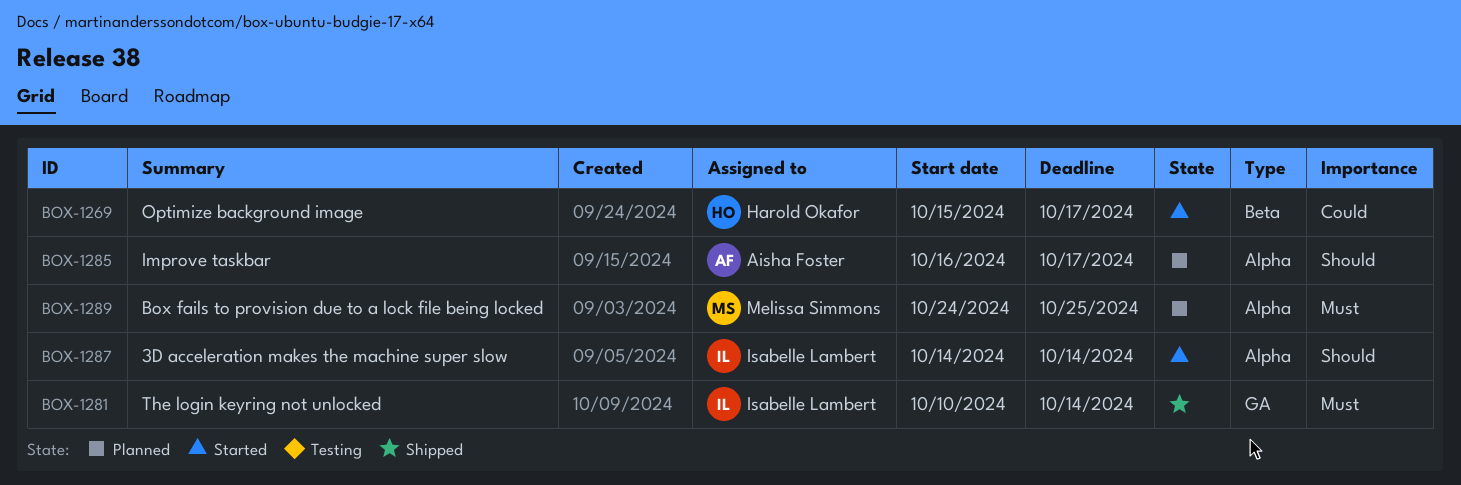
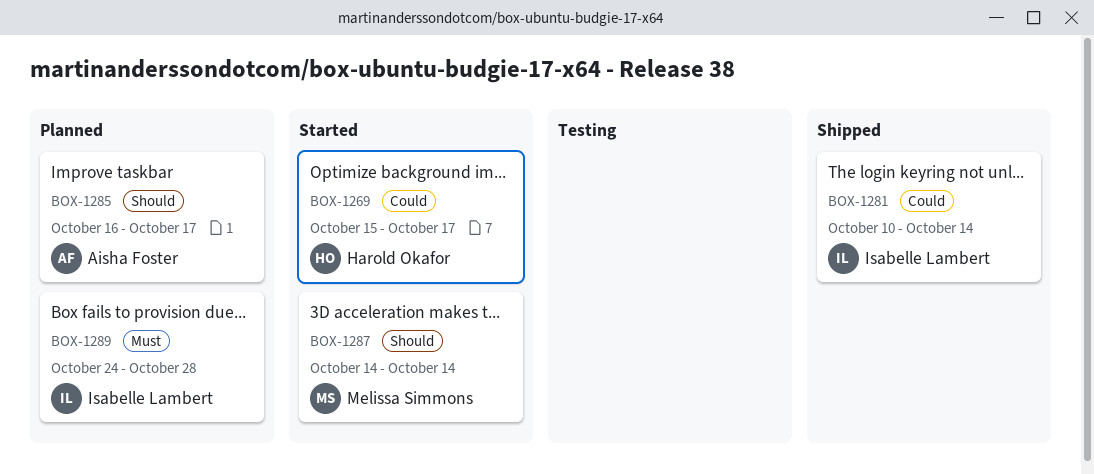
BOX-1281, priority: Must -> Could
BOX-1287, owner: Isabelle Lambert -> Melissa Simmons
BOX-1289, owner: Melissa Simmons -> Isabelle Lambert
BOX-1289, due: Oct 25 -> Oct 28

